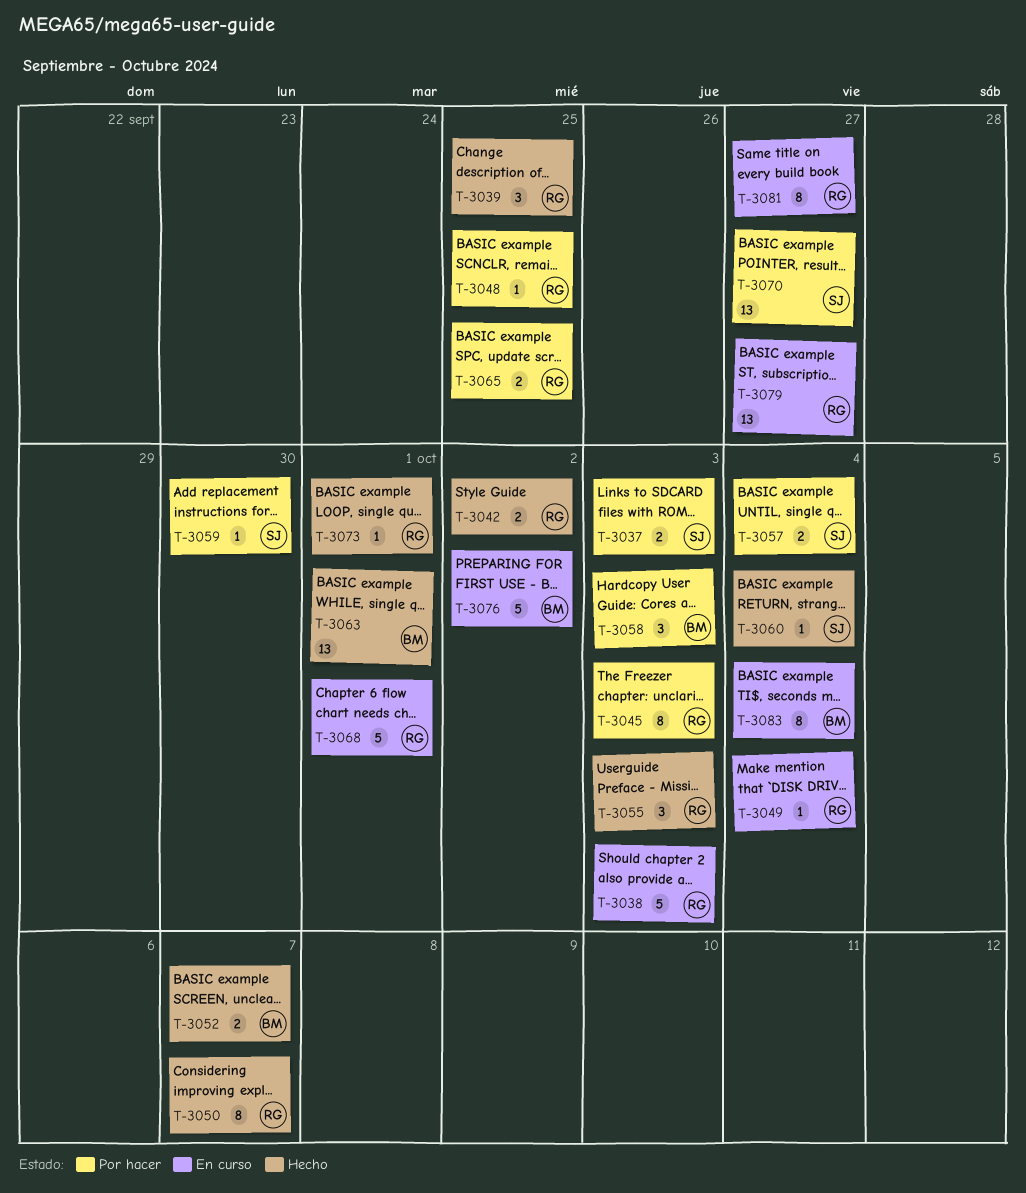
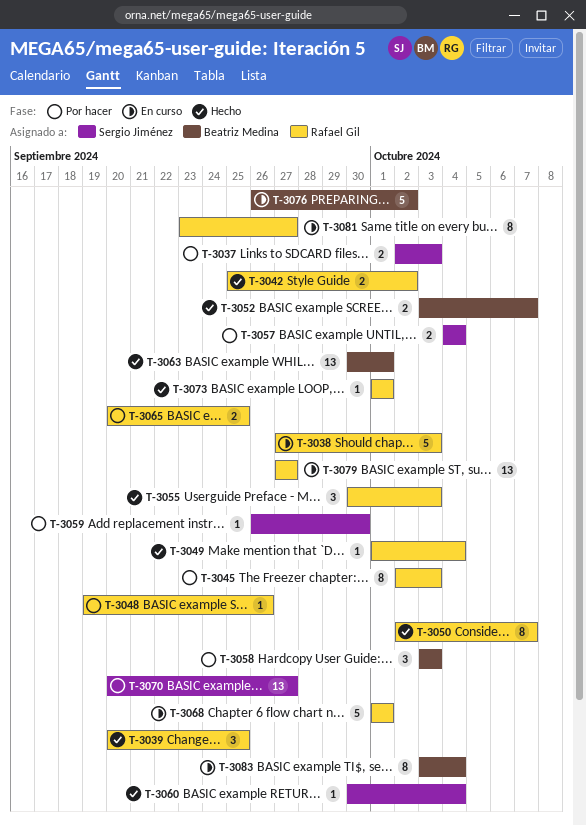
T-3048, due: Sep 25 -> Sep 26
T-3049, status: En curso -> Hecho

